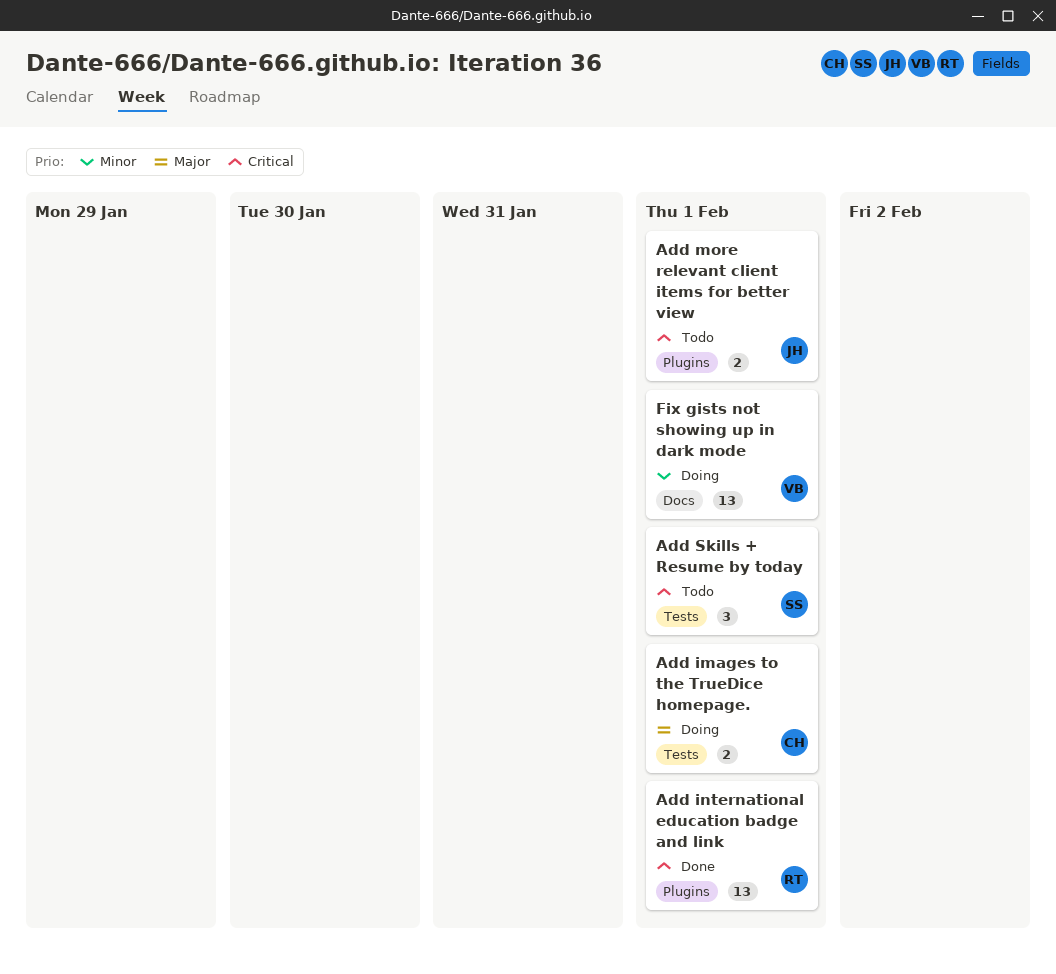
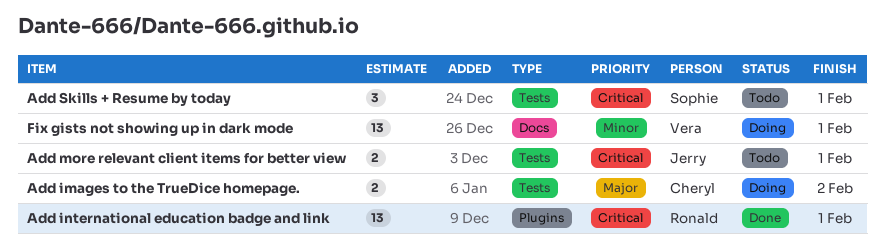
Add images to the TrueDice homepage., due: Feb 1 -> Feb 2
Add more relevant client items for better view, label: Plugins -> Tests

